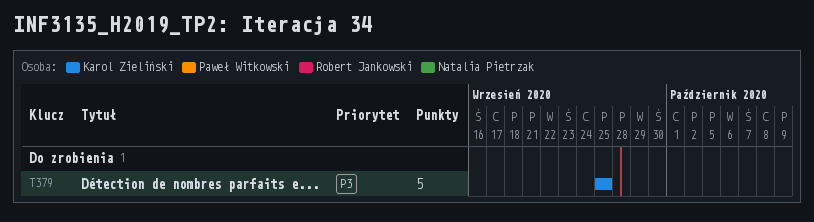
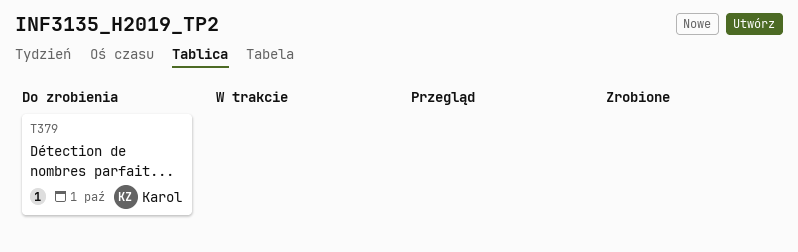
T379, estimate: 5 -> 1
T379, due: Sep 25 -> Oct 1

